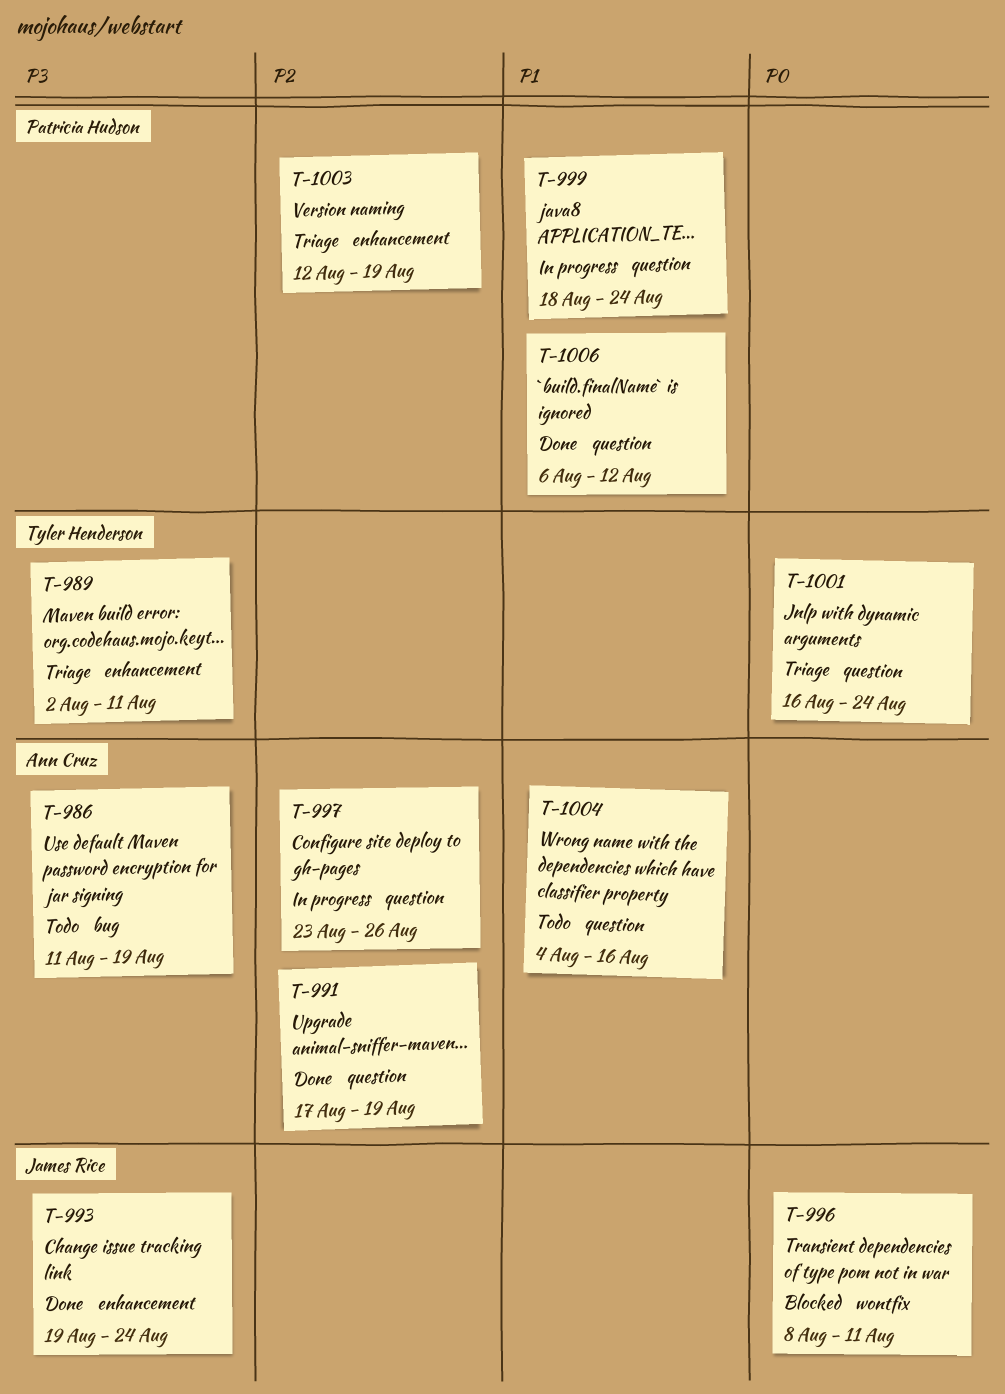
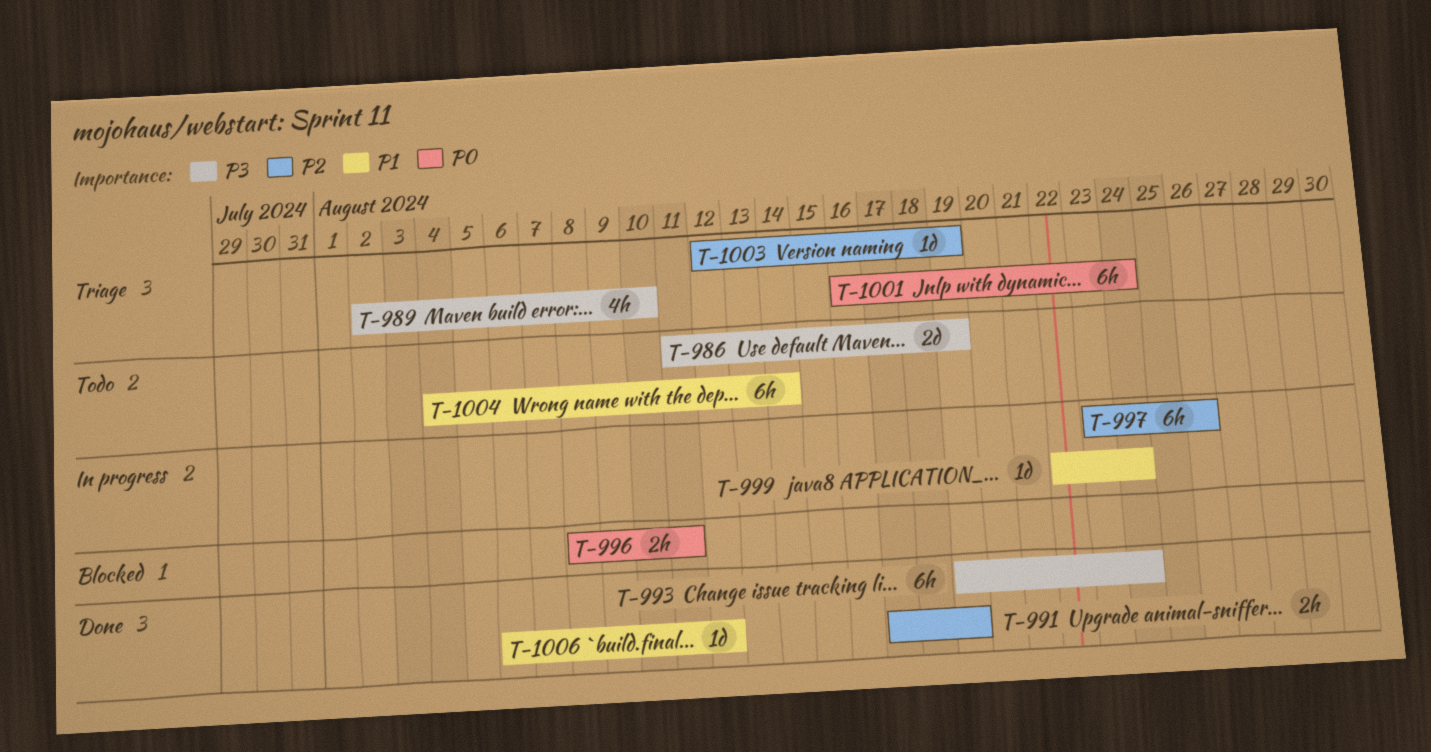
T-989, due: Aug 11 -> Aug 10
T-999, start: Aug 18 -> Aug 22
T-1004, due: Aug 16 -> Aug 14

